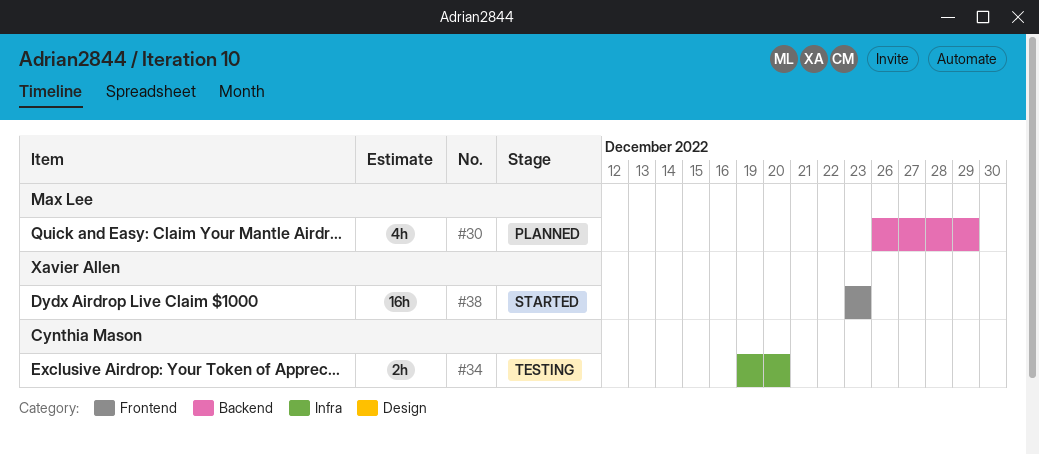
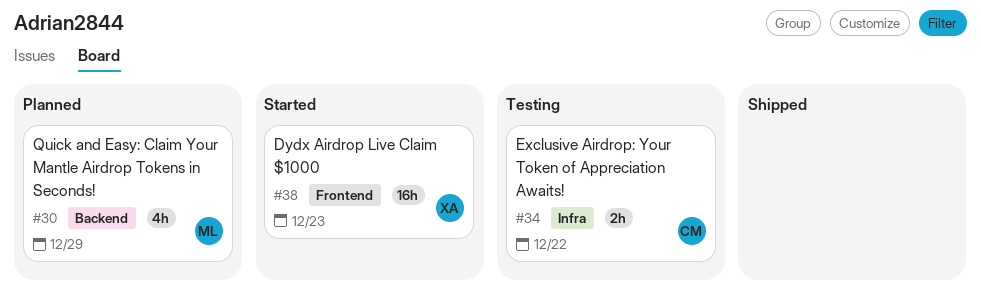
#34, due: Dec 20 -> Dec 22

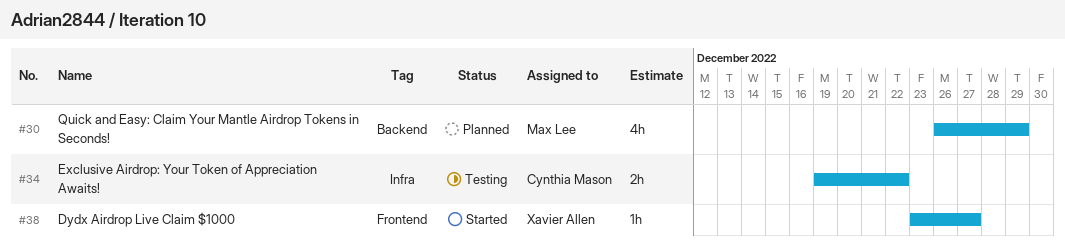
#38, estimate: 16h -> 1h
#38, due: Dec 23 -> Dec 27

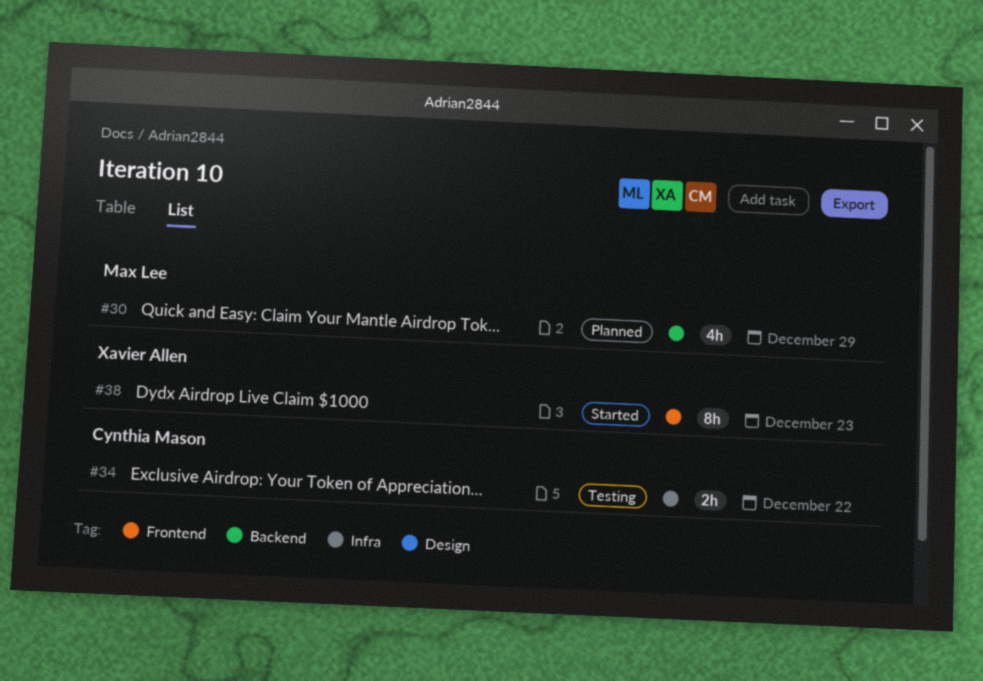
#38, estimate: 1h -> 8h
#38, due: Dec 27 -> Dec 23

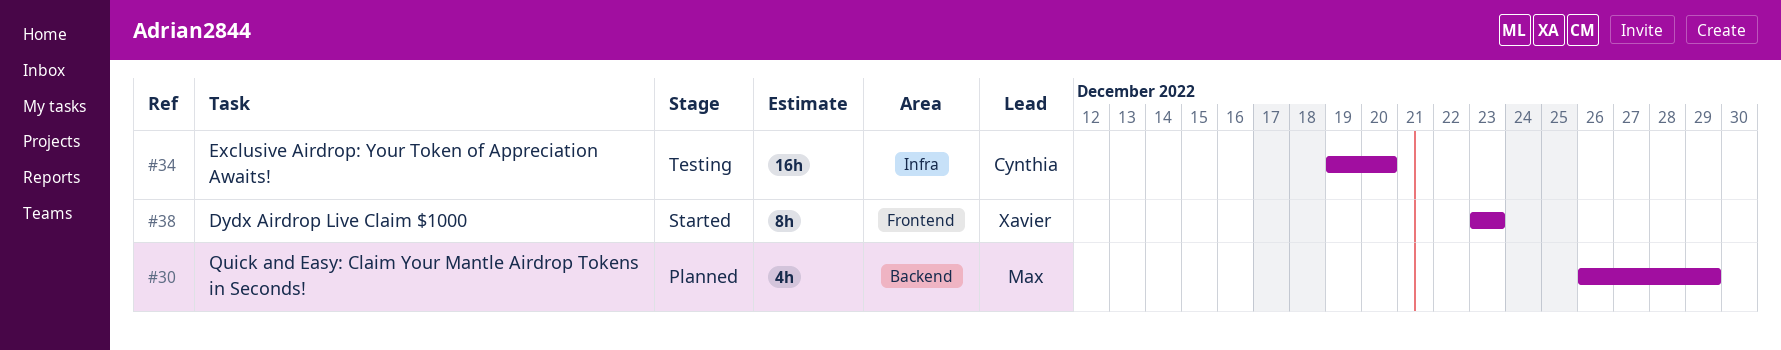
#34, estimate: 2h -> 16h
#34, due: Dec 22 -> Dec 20

